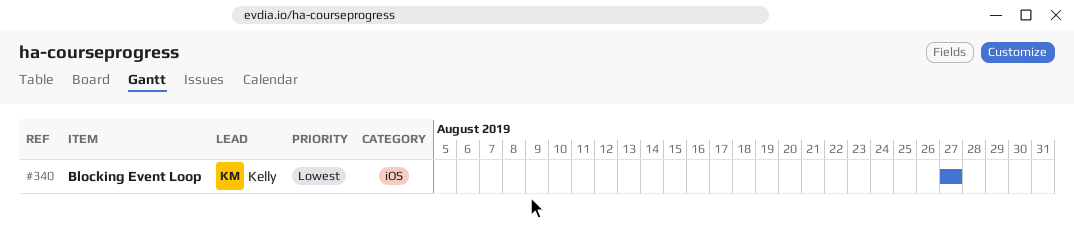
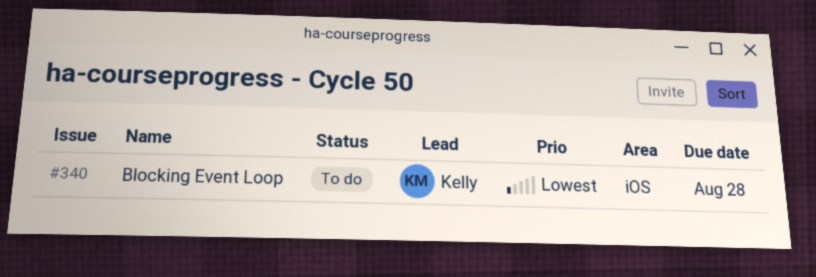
#340, due: Aug 27 -> Aug 28

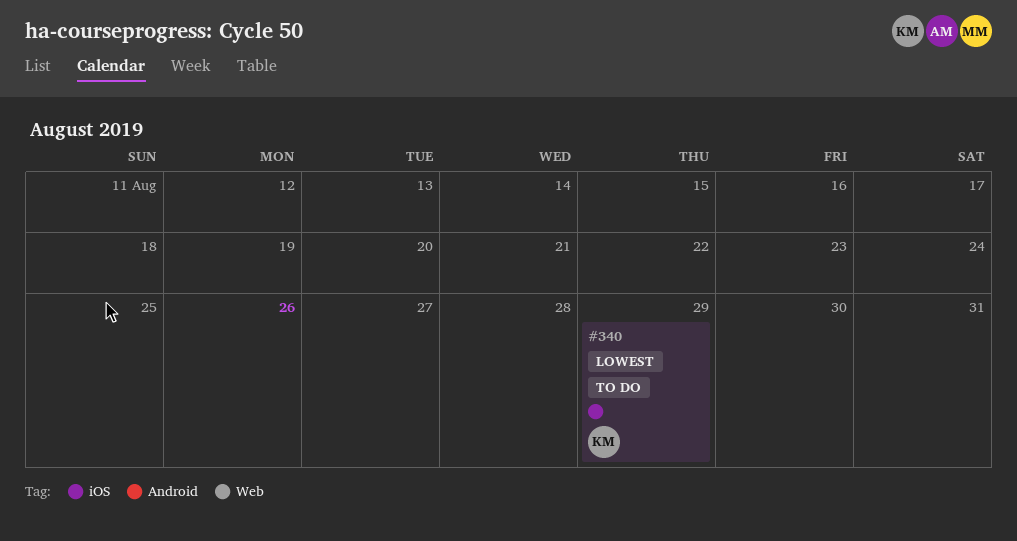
#340, due: Aug 28 -> Aug 29

